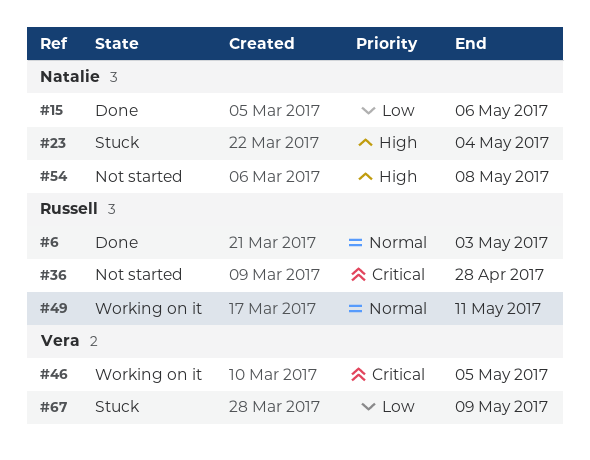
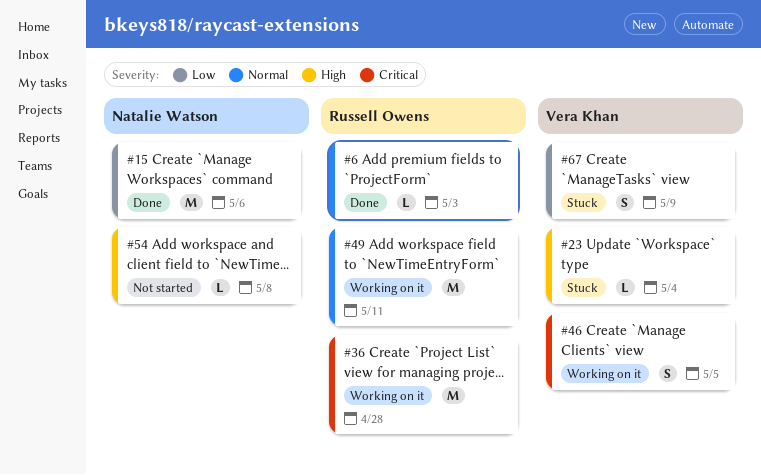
#23, owner: Natalie Watson -> Vera Khan
#36, status: Not started -> Working on it

